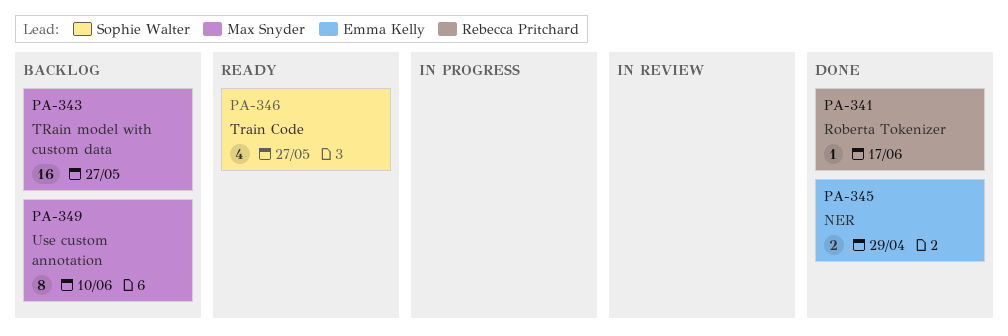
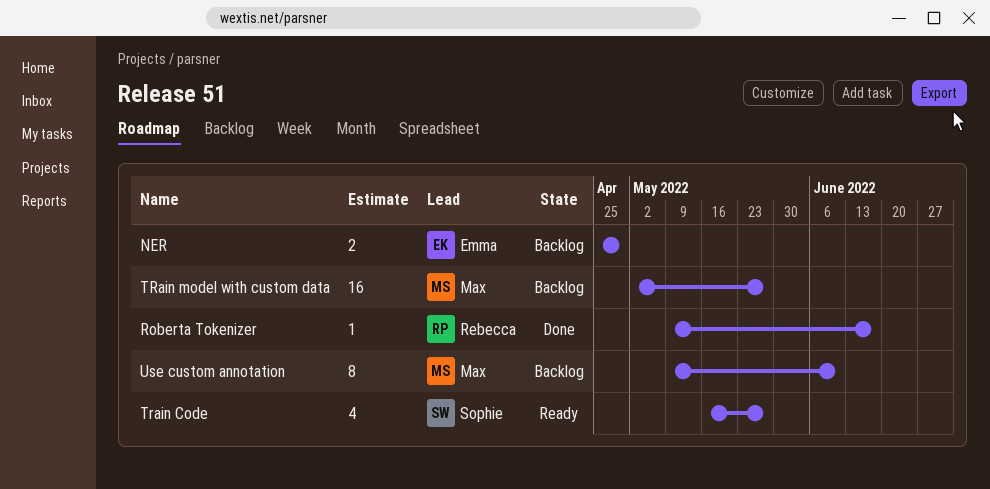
NER, status: Done -> Backlog

